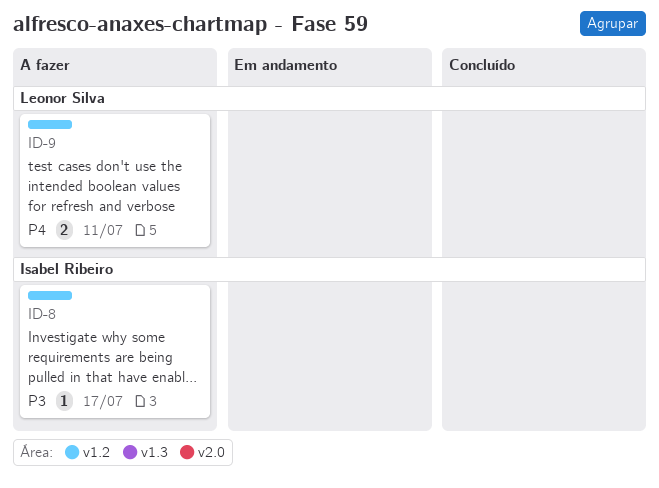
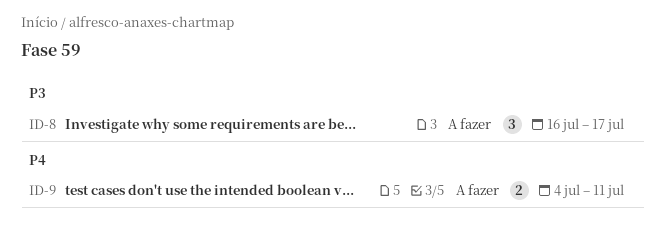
ID-8, estimate: 1 -> 3

